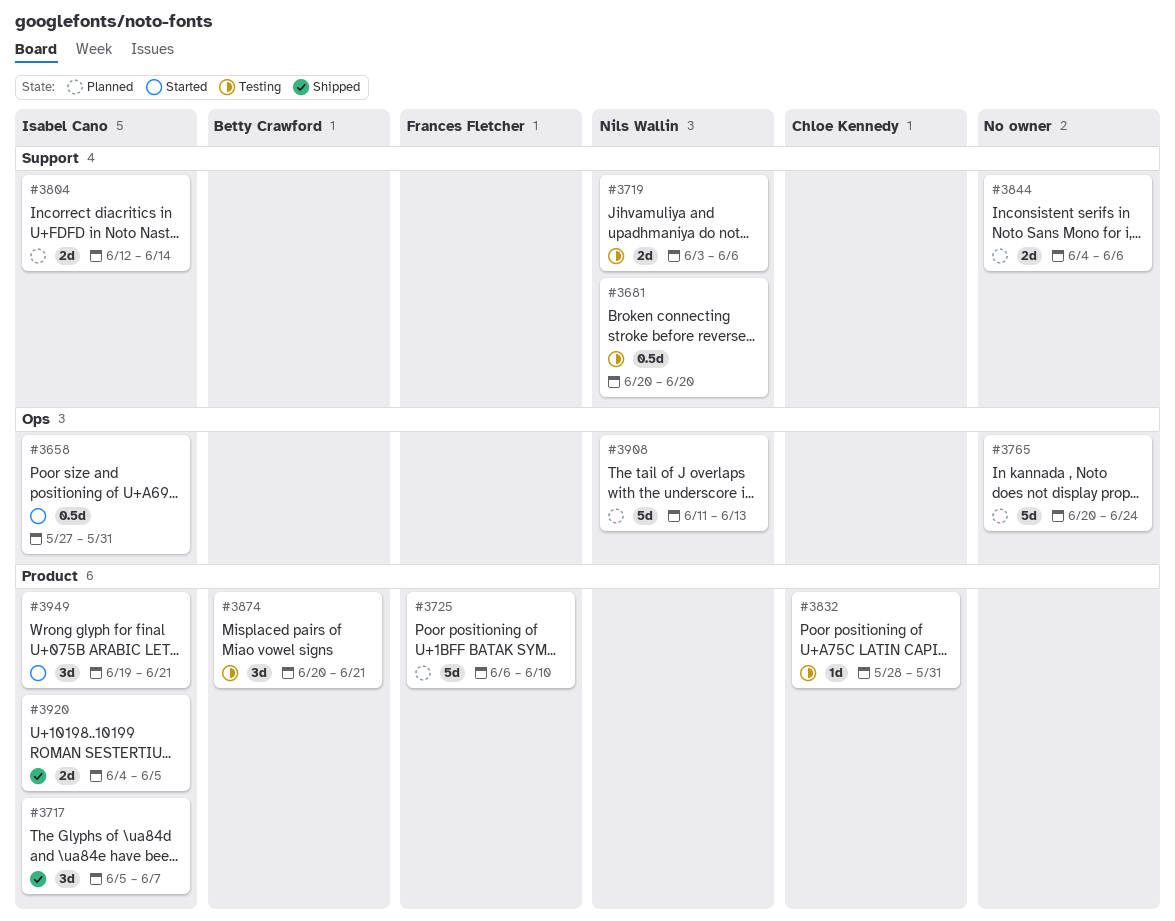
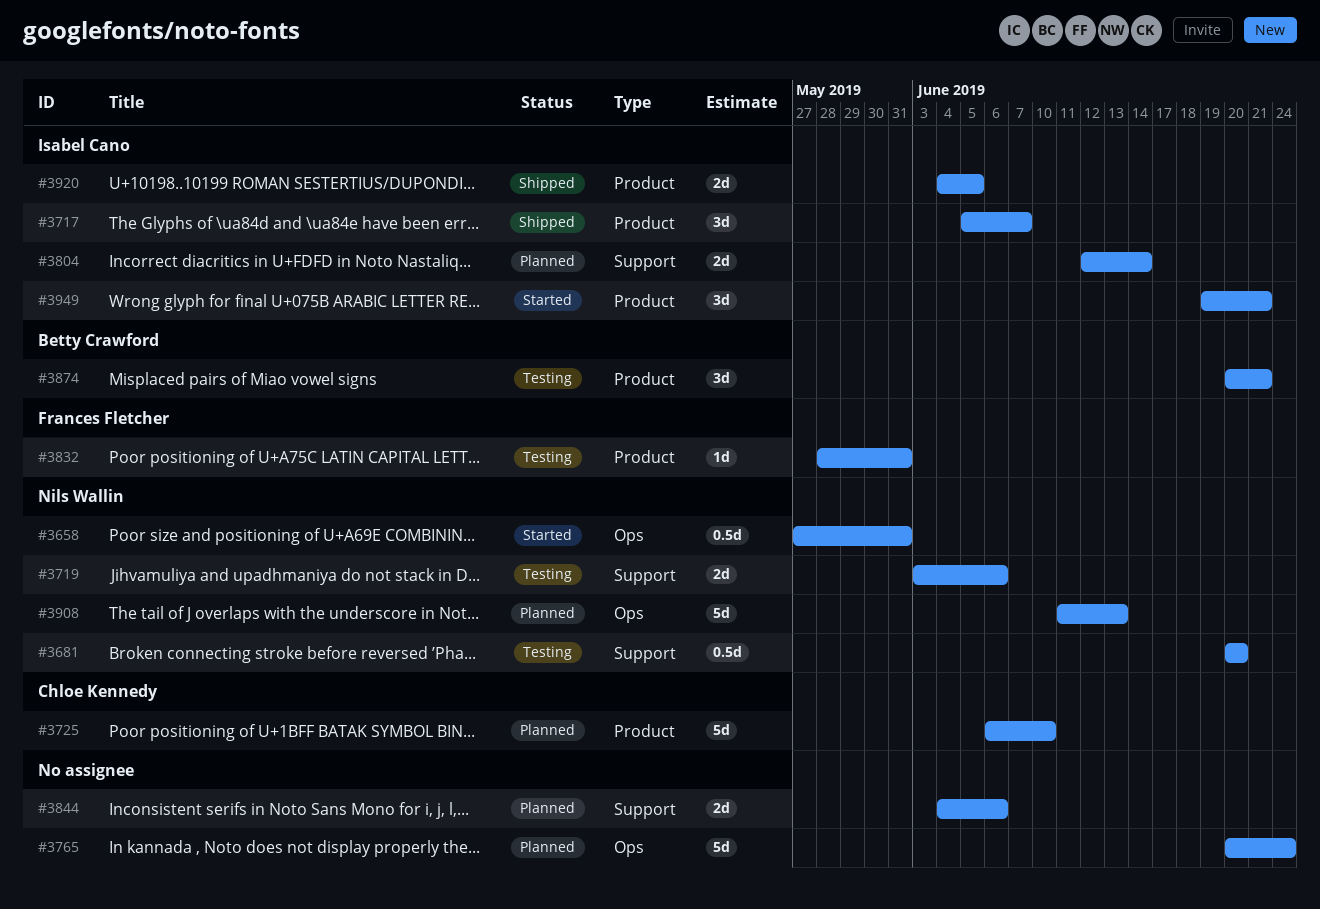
#3658, owner: Isabel Cano -> Nils Wallin
#3725, owner: Frances Fletcher -> Chloe Kennedy
#3832, owner: Chloe Kennedy -> Frances Fletcher

